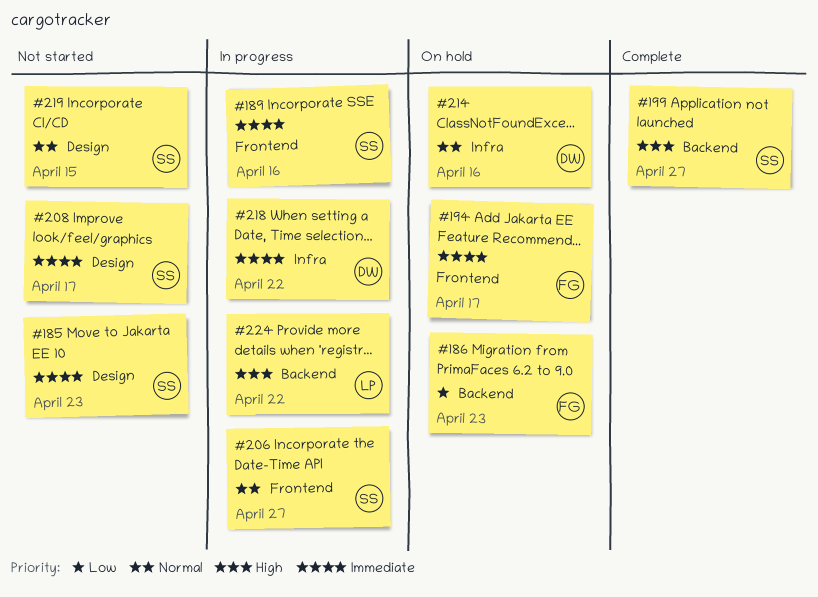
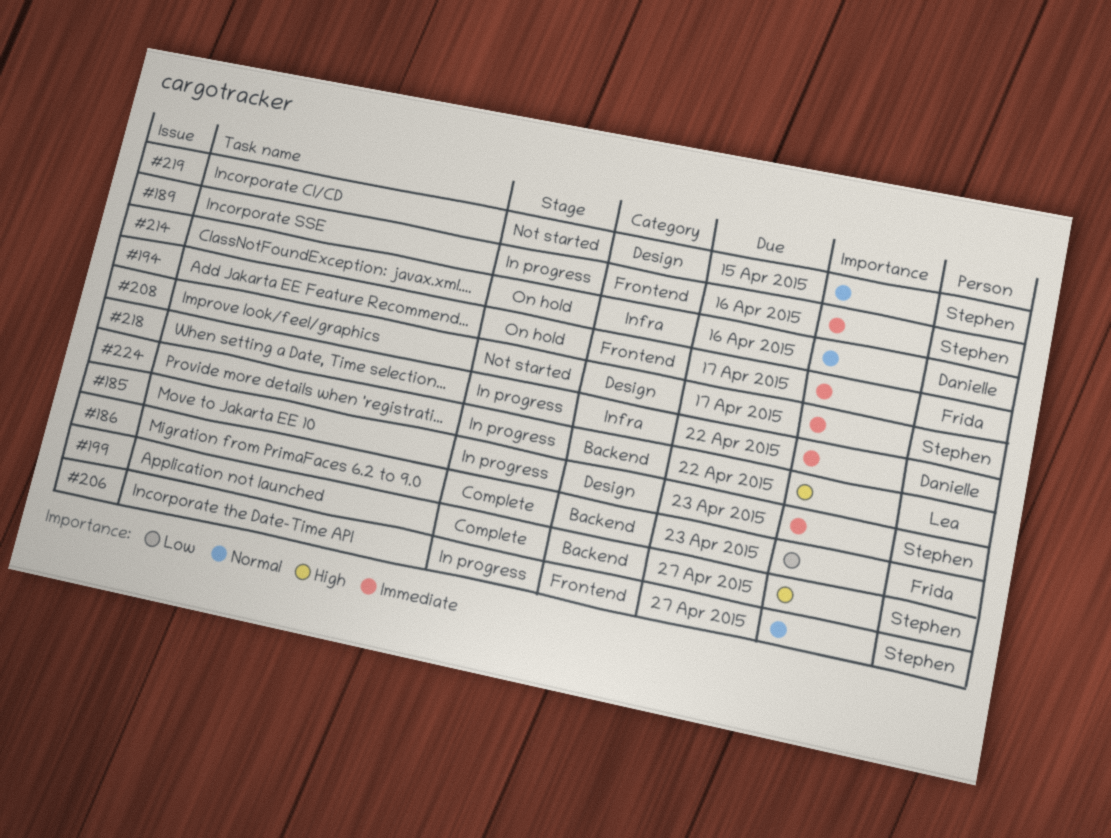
#185, status: Not started -> In progress
#186, status: On hold -> Complete

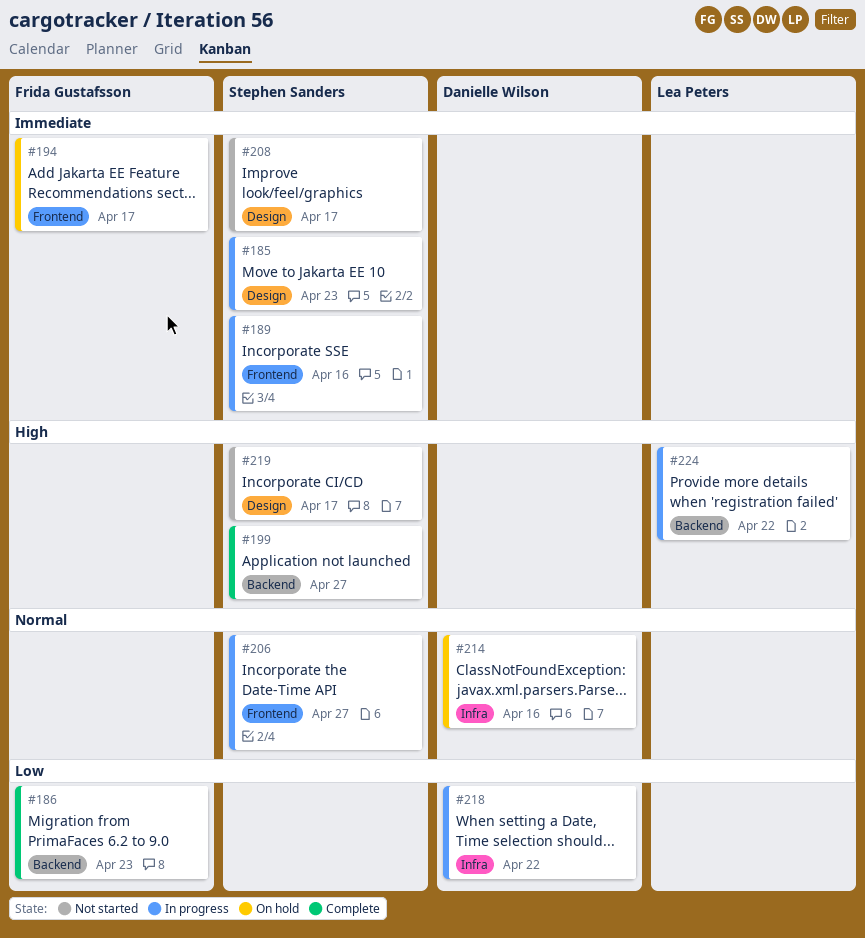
#218, priority: Immediate -> Low
#219, priority: Normal -> High
#219, due: Apr 15 -> Apr 17

